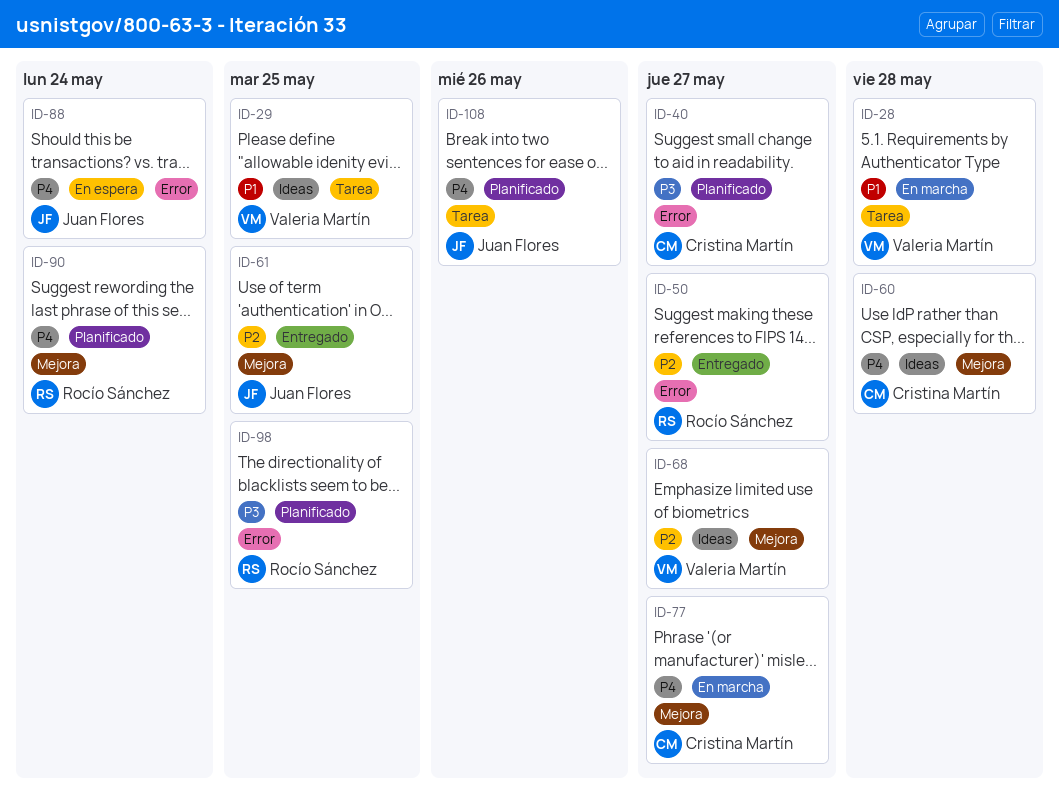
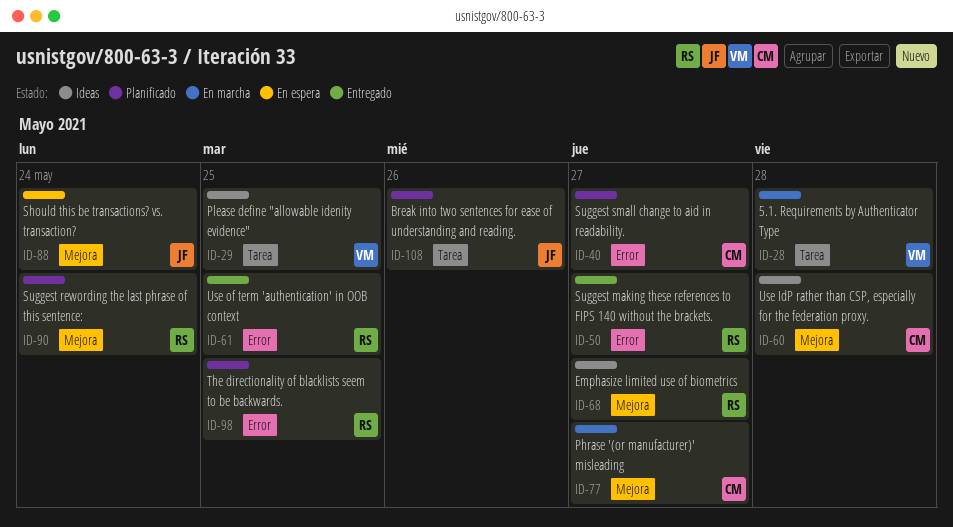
ID-61, owner: Juan Flores -> Rocío Sánchez
ID-61, label: Mejora -> Error
ID-68, owner: Valeria Martín -> Rocío Sánchez
ID-88, label: Error -> Mejora

